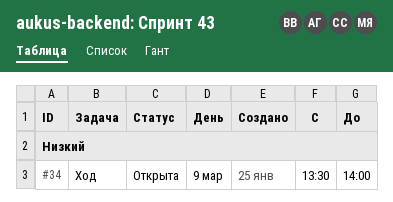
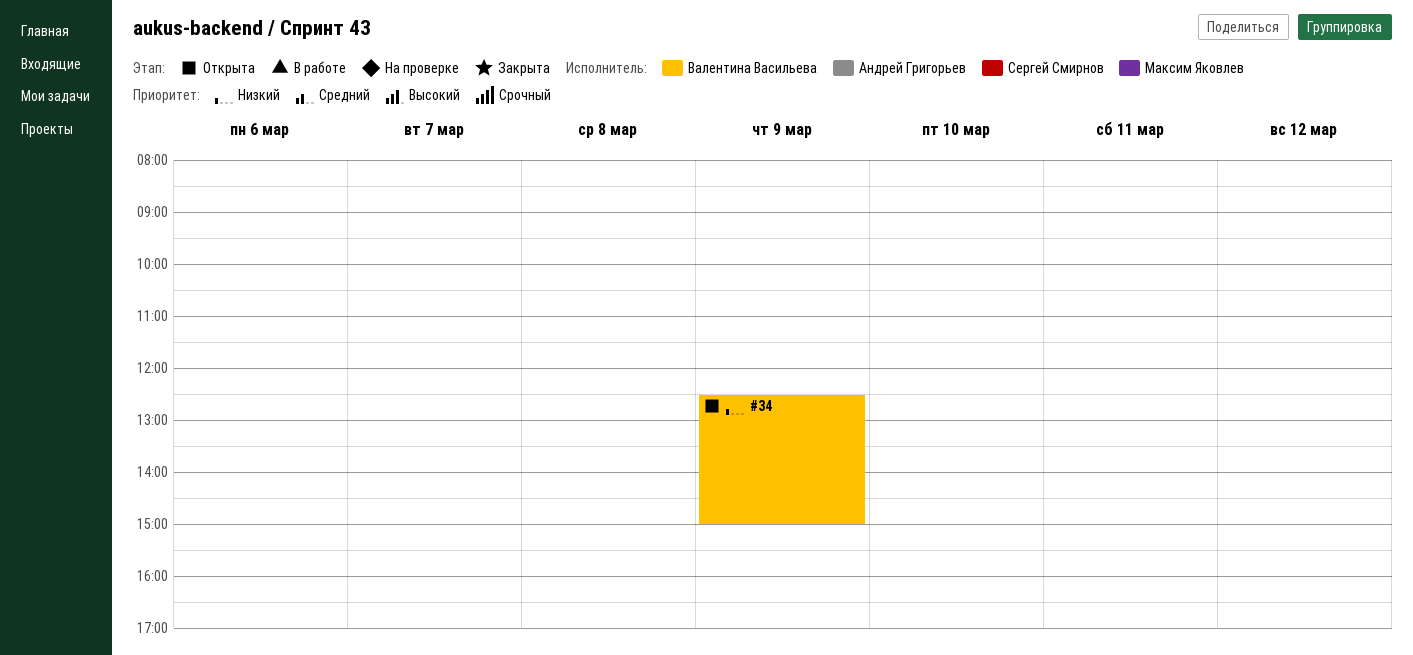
#34, begins: 13:30 -> 12:30
#34, ends: 14:00 -> 15:00

